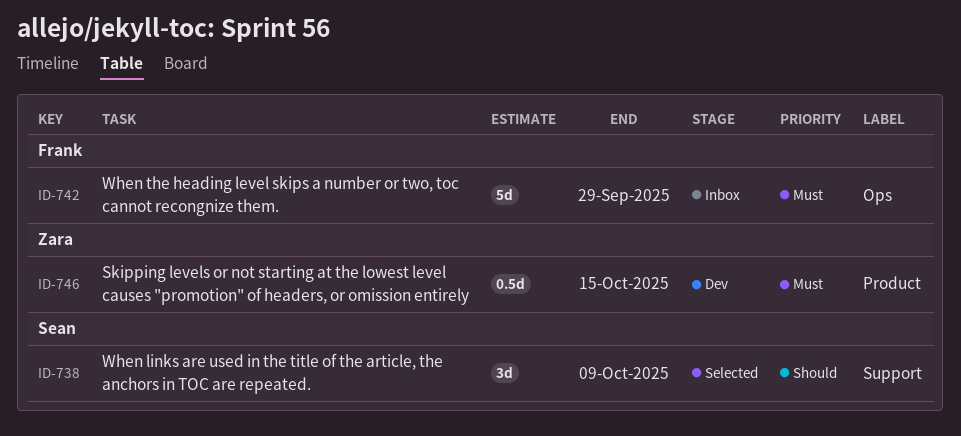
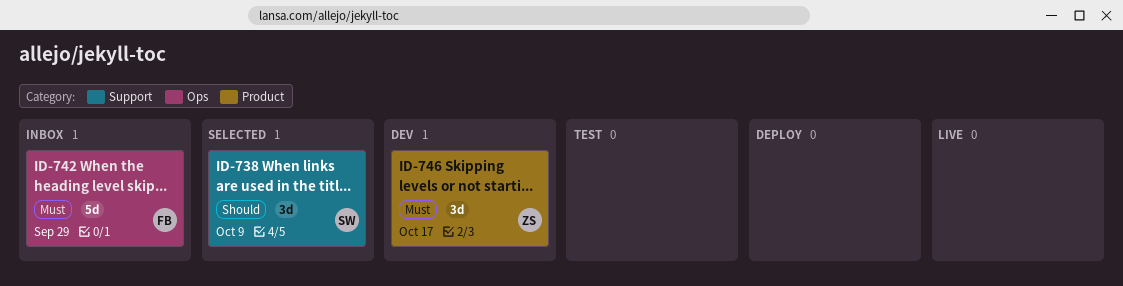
ID-746, estimate: 0.5d -> 3d
ID-746, due: Oct 15 -> Oct 17

